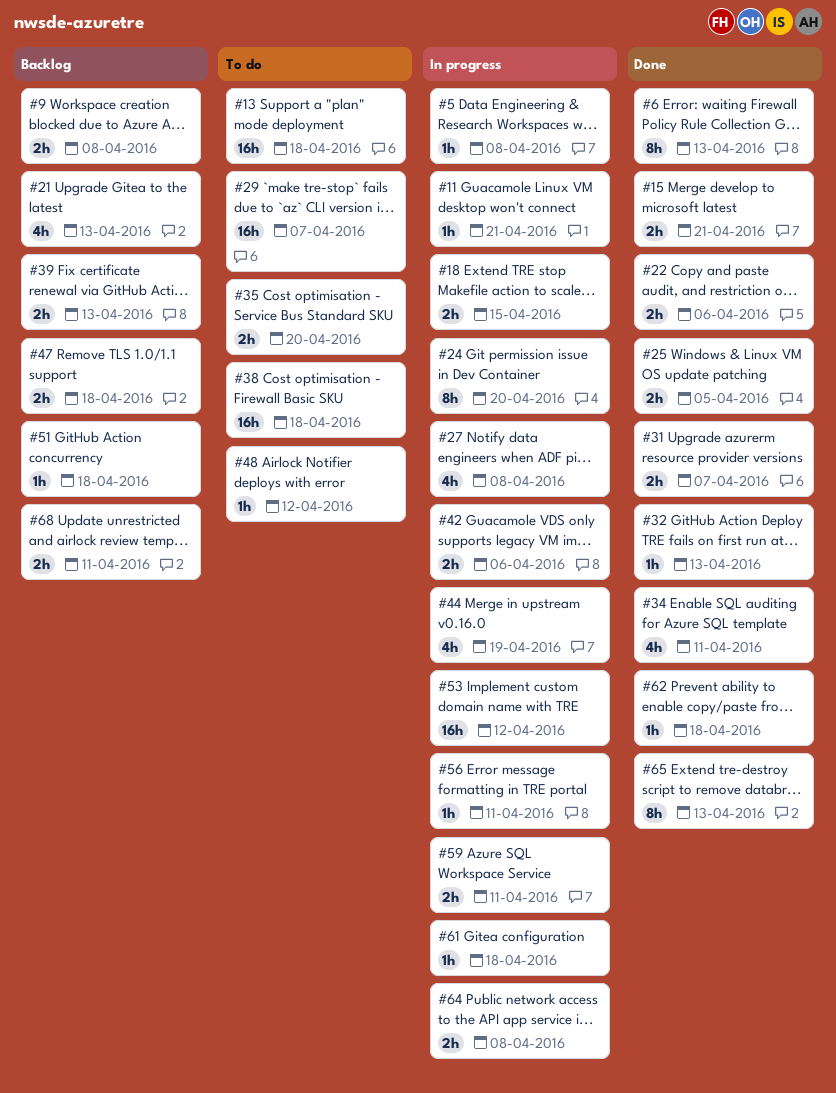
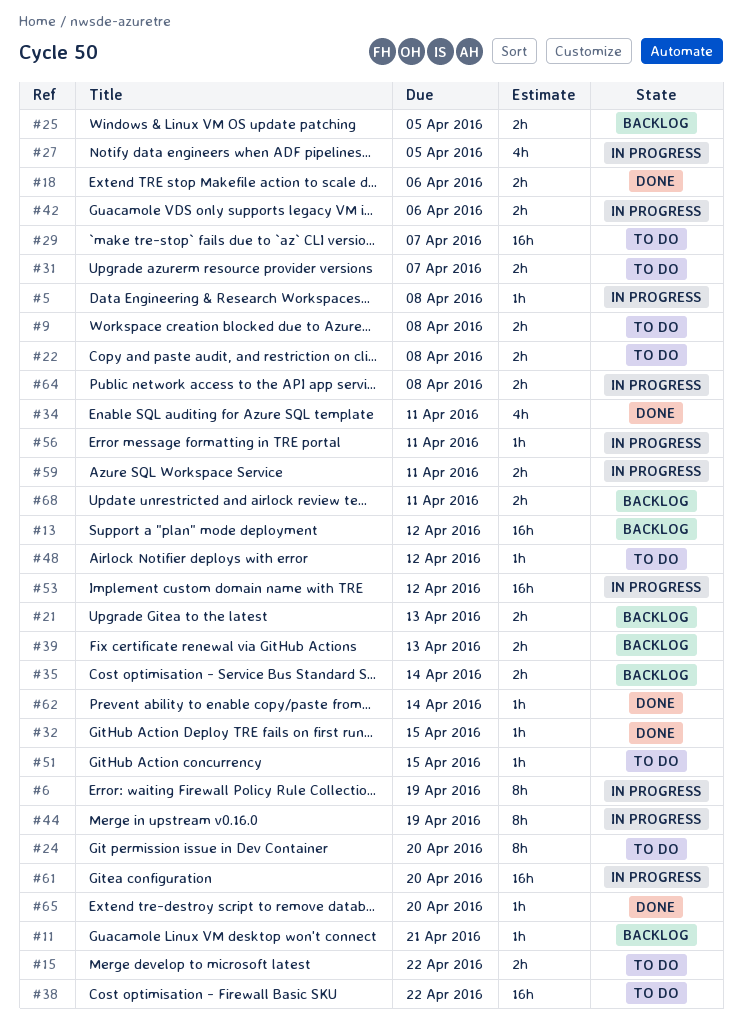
#6, status: Done -> In progress
#6, due: Apr 13 -> Apr 19
#9, status: Backlog -> To do
#11, status: In progress -> Backlog
#13, status: To do -> Backlog
#13, due: Apr 18 -> Apr 12
#15, status: Done -> To do
#15, due: Apr 21 -> Apr 22
#18, status: In progress -> Done
#18, due: Apr 15 -> Apr 6
#21, estimate: 4h -> 2h
#22, status: Done -> To do
#22, due: Apr 6 -> Apr 8
#24, status: In progress -> To do
#25, status: Done -> Backlog
#27, due: Apr 8 -> Apr 5
#31, status: Done -> To do
#32, due: Apr 13 -> Apr 15
#35, status: To do -> Backlog
#35, due: Apr 20 -> Apr 14
#38, due: Apr 18 -> Apr 22
#44, estimate: 4h -> 8h
#47: present -> none
#51, status: Backlog -> To do
#51, due: Apr 18 -> Apr 15
#61, estimate: 1h -> 16h
#61, due: Apr 18 -> Apr 20
#62, due: Apr 18 -> Apr 14
#65, estimate: 8h -> 1h
#65, due: Apr 13 -> Apr 20

